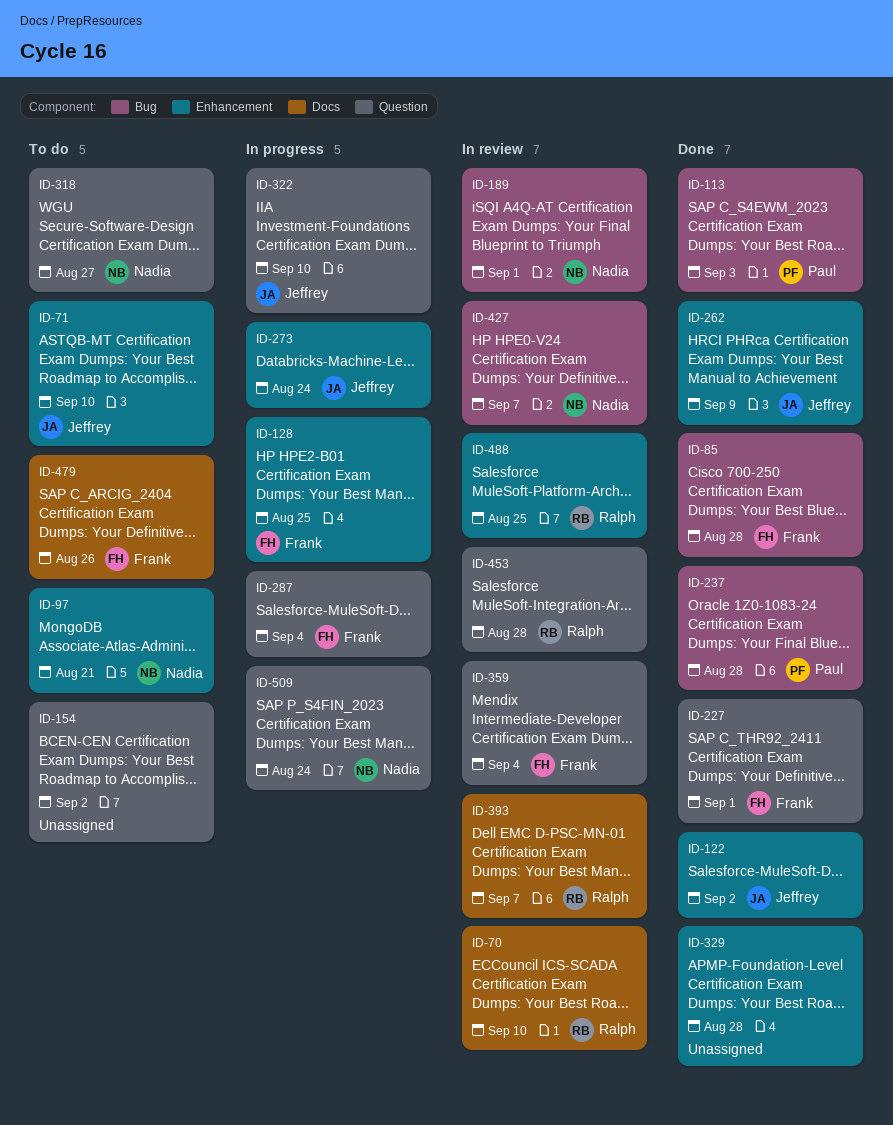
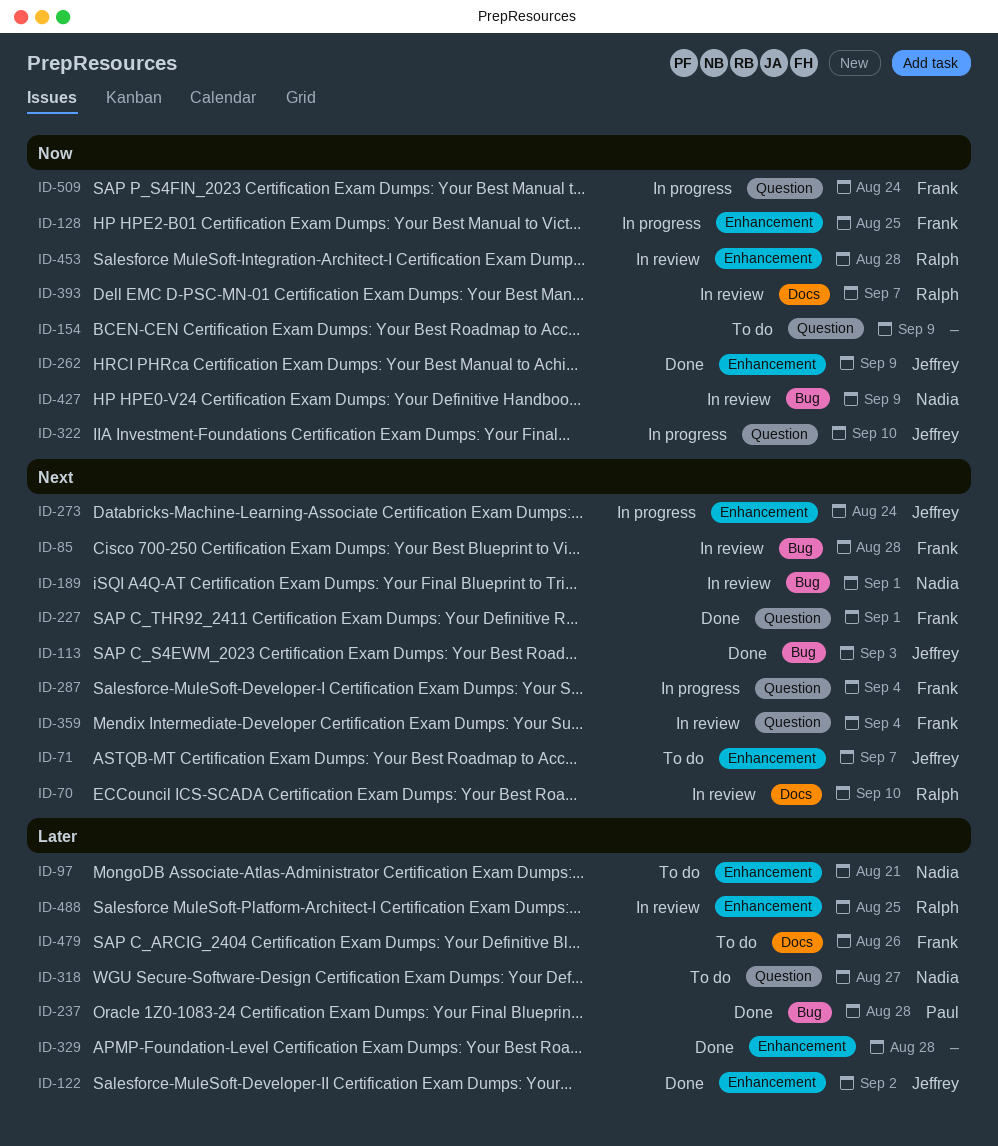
ID-71, due: Sep 10 -> Sep 7
ID-85, status: Done -> In review
ID-113, owner: Paul -> Jeffrey
ID-154, due: Sep 2 -> Sep 9
ID-427, due: Sep 7 -> Sep 9
ID-453, label: Question -> Enhancement
ID-509, owner: Nadia -> Frank

